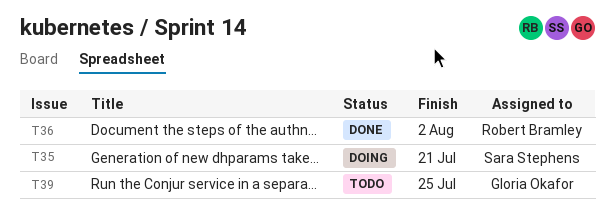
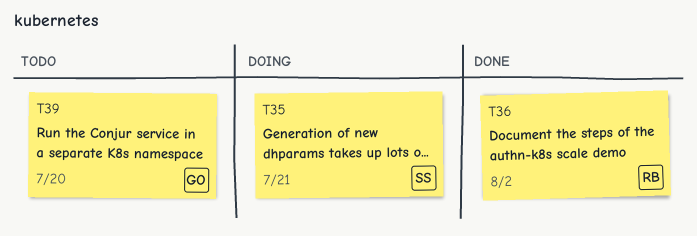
T39, due: Jul 25 -> Jul 20

